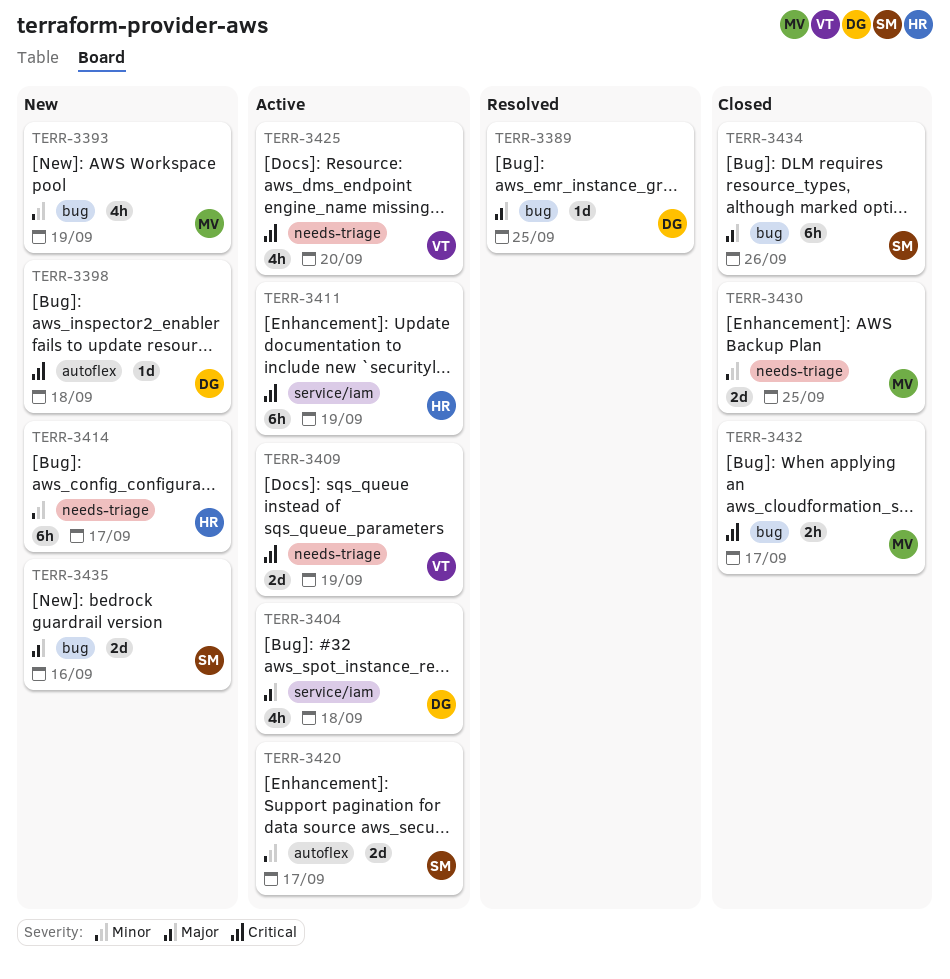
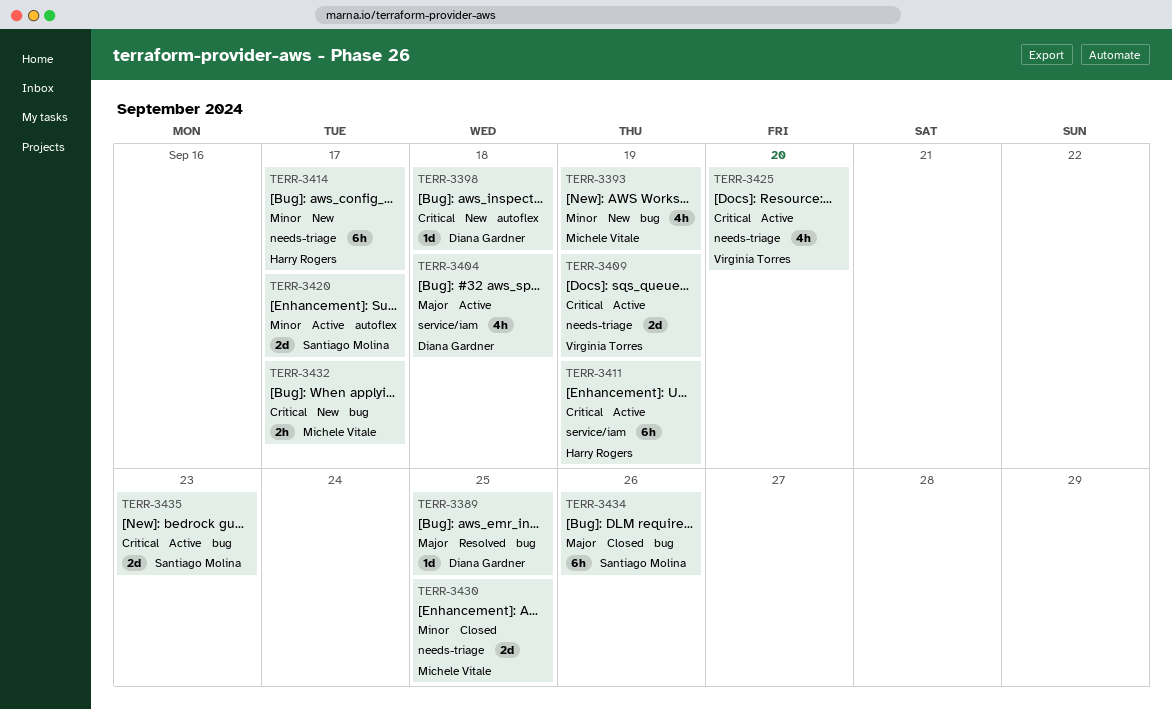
TERR-3432, status: Closed -> New
TERR-3435, status: New -> Active
TERR-3435, priority: Major -> Critical
TERR-3435, due: Sep 16 -> Sep 23

